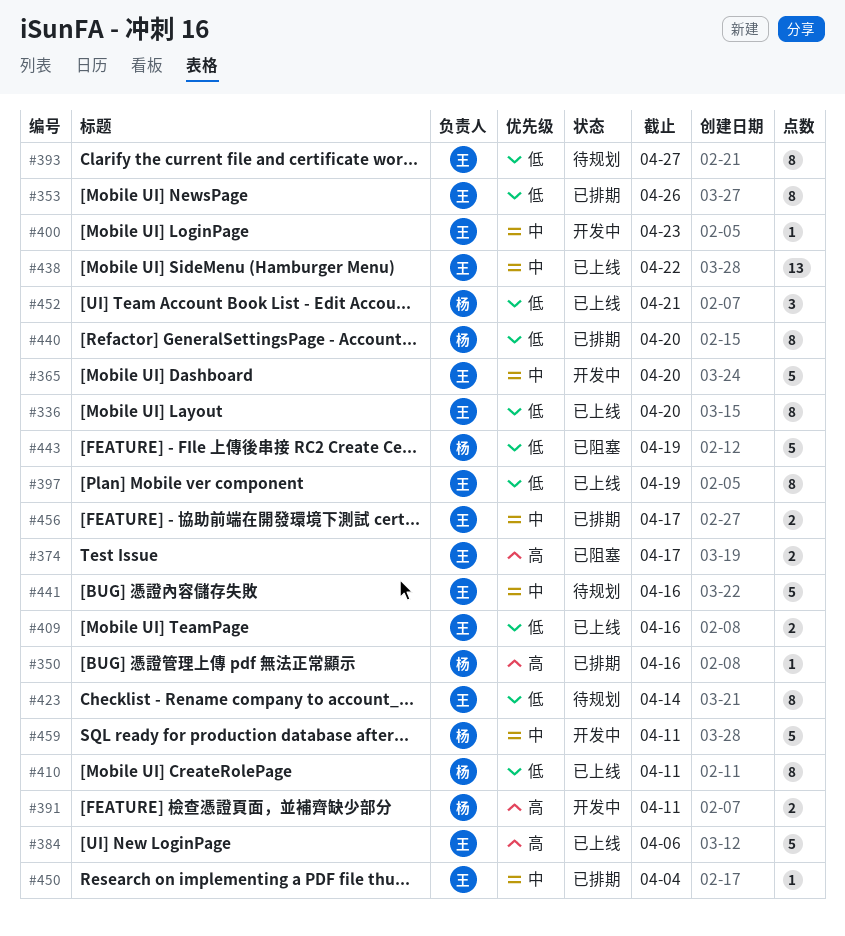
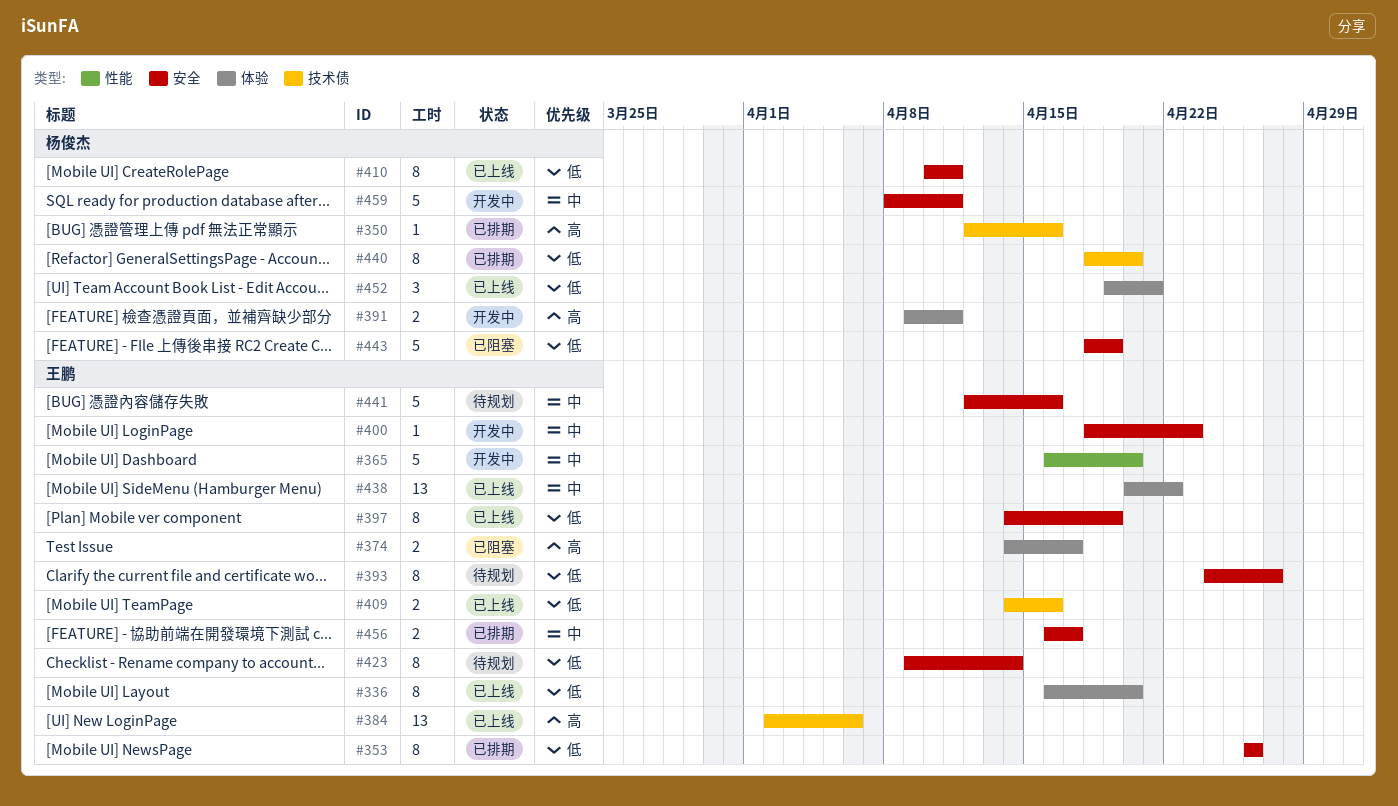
#384, estimate: 5 -> 13
#450: present -> none

